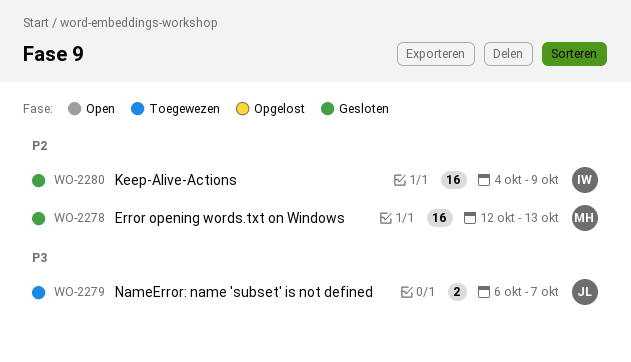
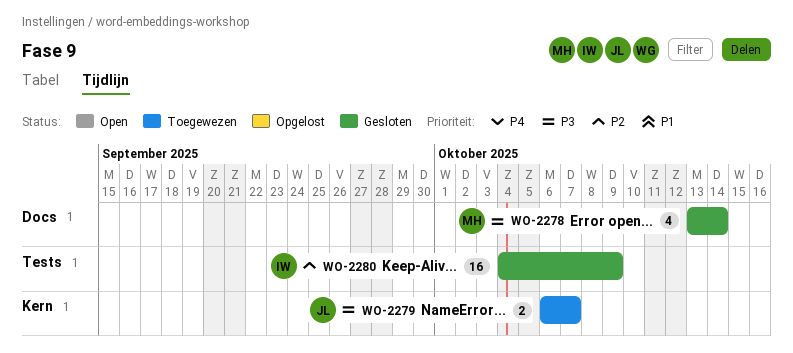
WO-2278, priority: P2 -> P3
WO-2278, estimate: 16 -> 4
WO-2278, start: Oct 12 -> Oct 13
WO-2278, due: Oct 13 -> Oct 14

